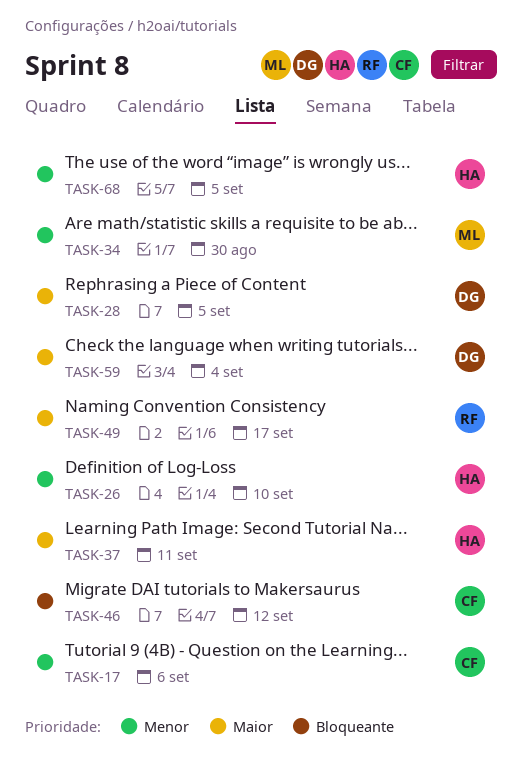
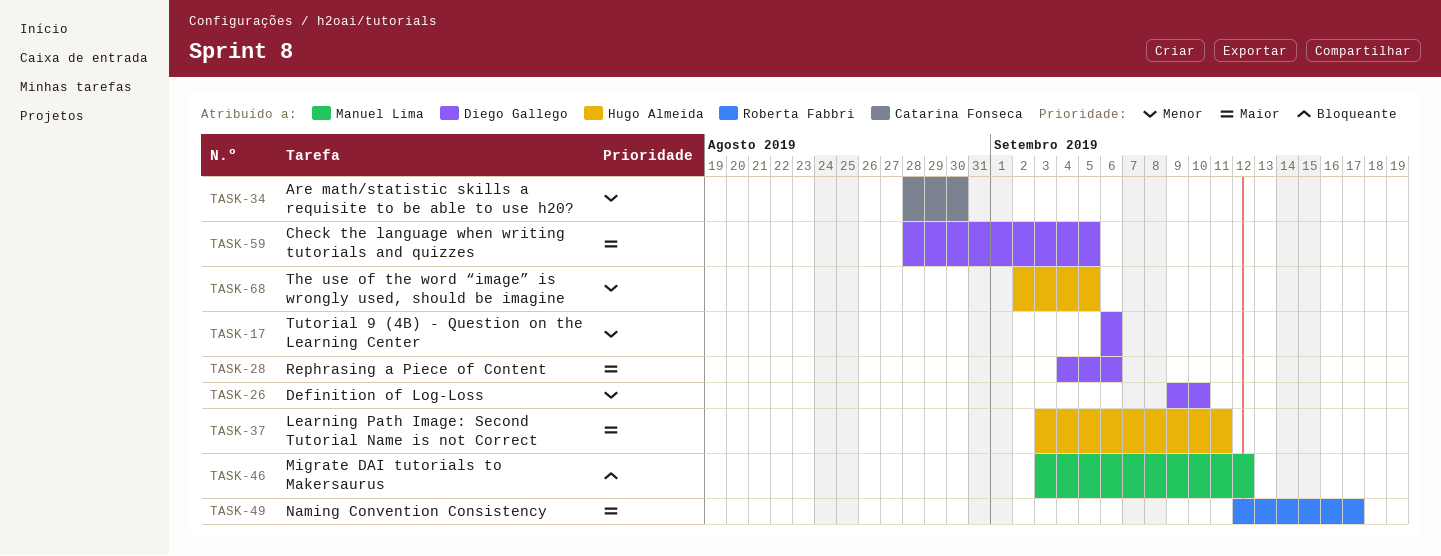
TASK-17, owner: Catarina Fonseca -> Diego Gallego
TASK-26, owner: Hugo Almeida -> Diego Gallego
TASK-28, due: Sep 5 -> Sep 6
TASK-34, owner: Manuel Lima -> Catarina Fonseca
TASK-46, owner: Catarina Fonseca -> Manuel Lima
TASK-59, due: Sep 4 -> Sep 5

